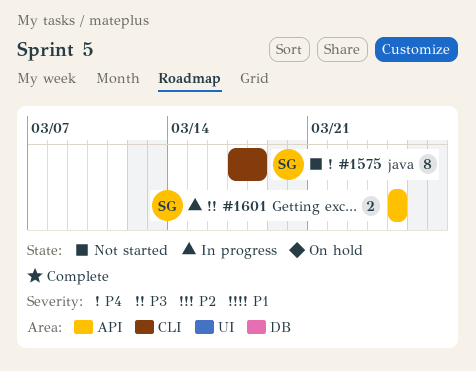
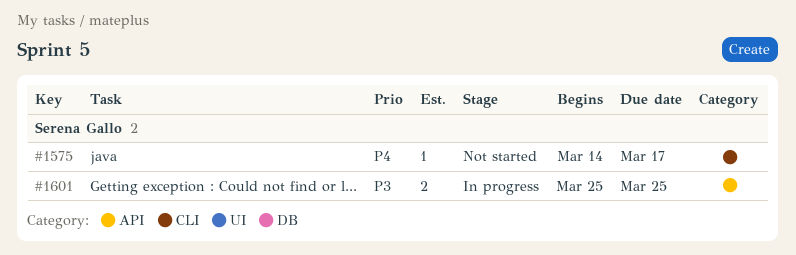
#1575, estimate: 8 -> 1
#1575, start: Mar 17 -> Mar 14
#1575, due: Mar 18 -> Mar 17

